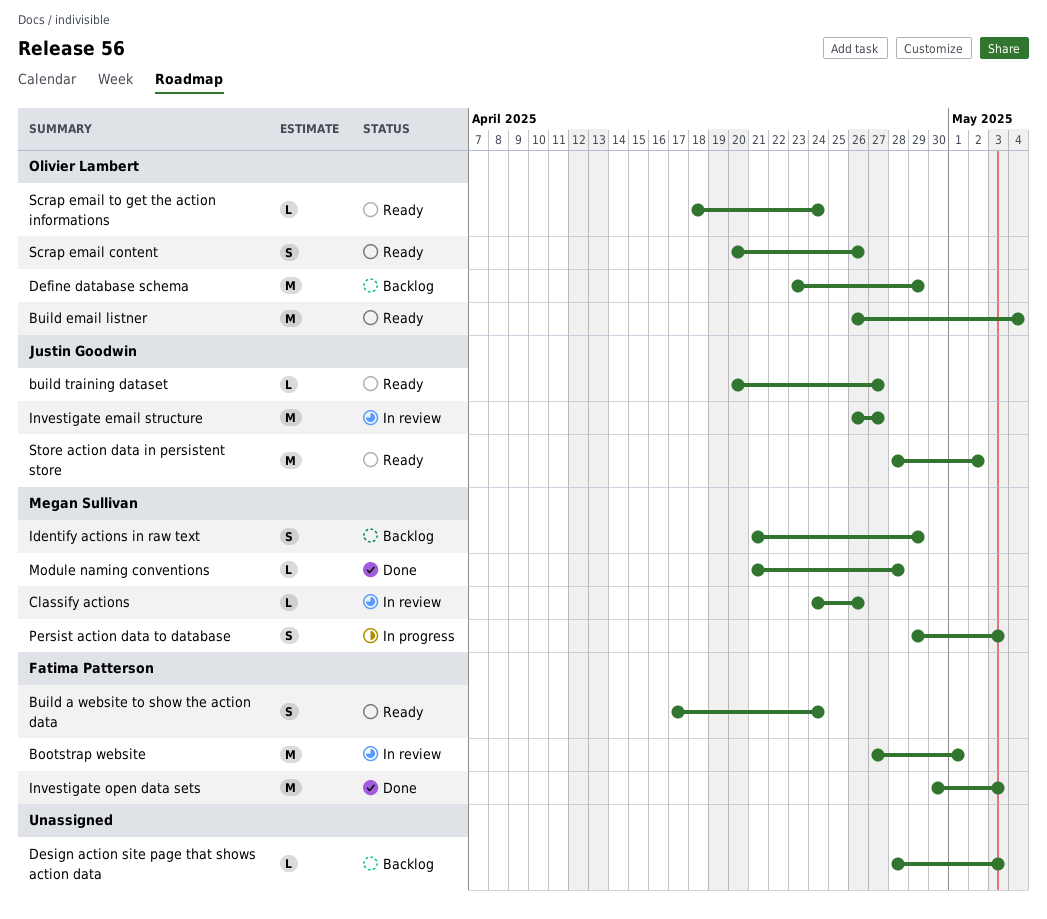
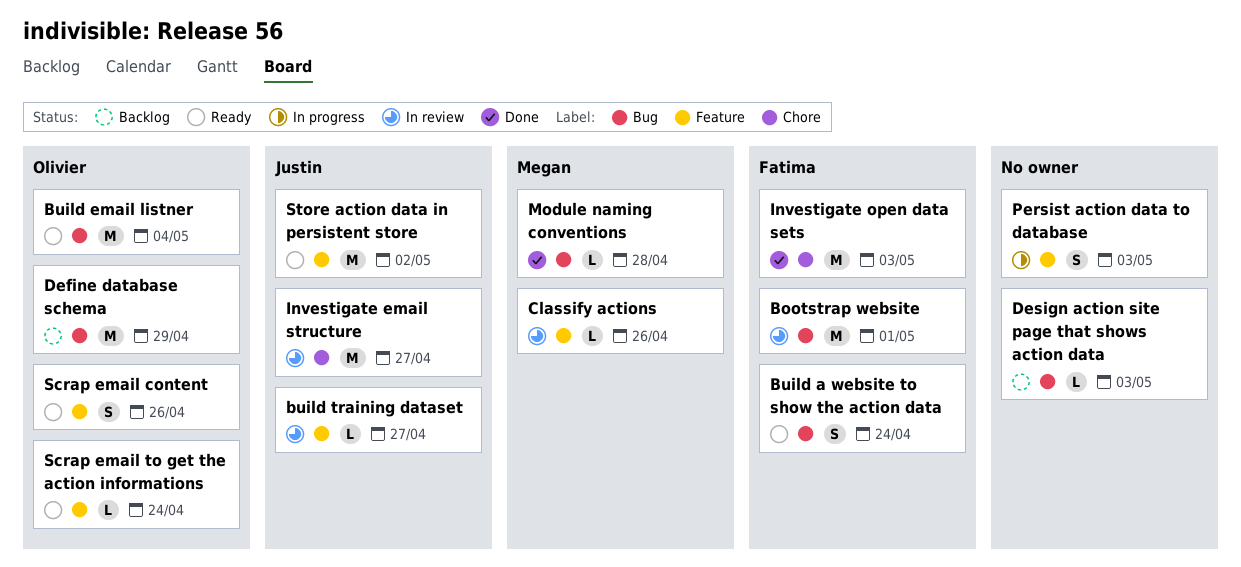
build training dataset, status: Ready -> In review
Identify actions in raw text: present -> none
Persist action data to database, owner: Megan Sullivan -> none

